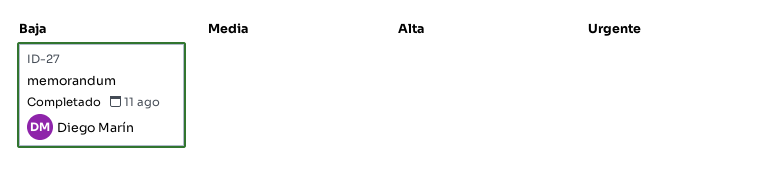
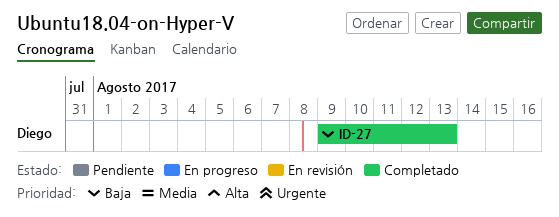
ID-27, due: Aug 11 -> Aug 13

